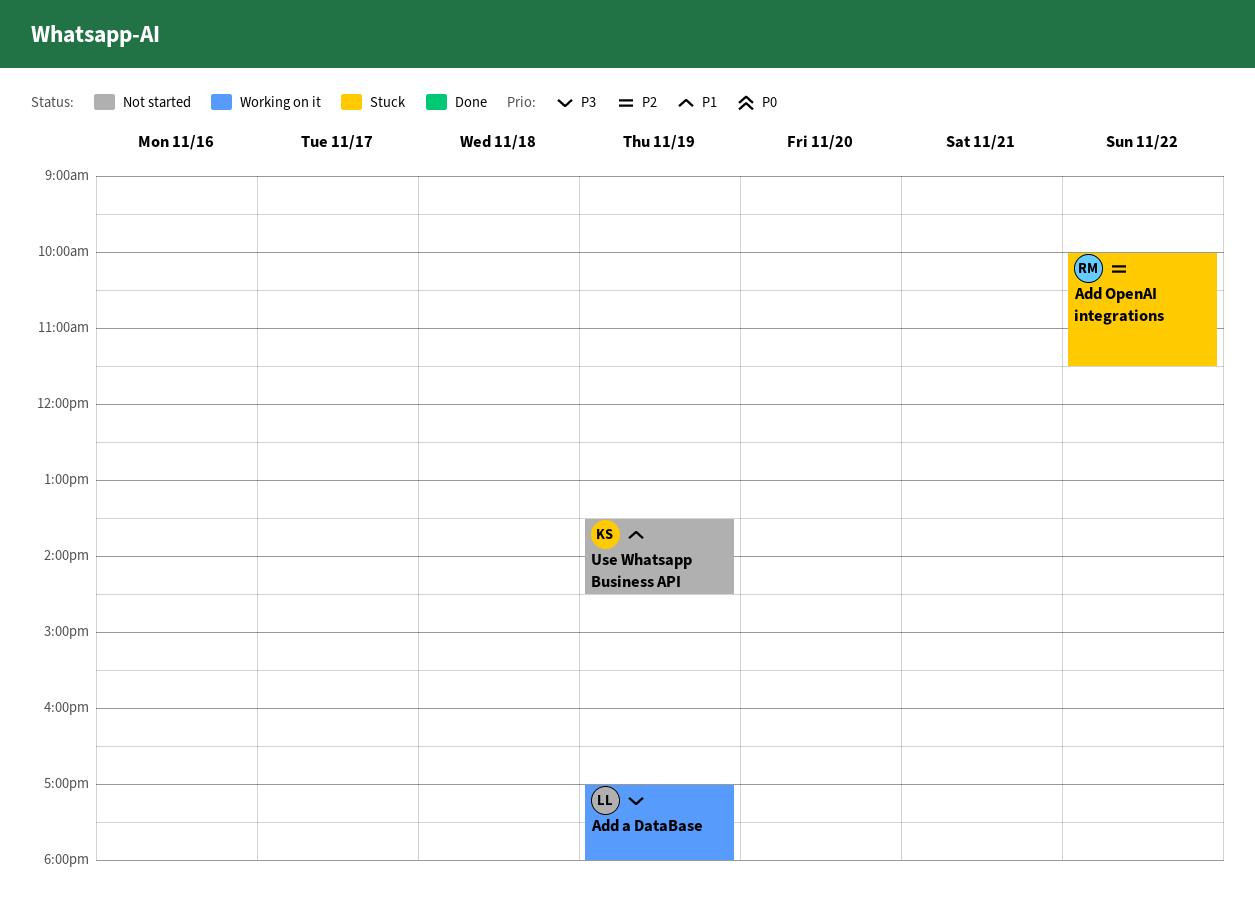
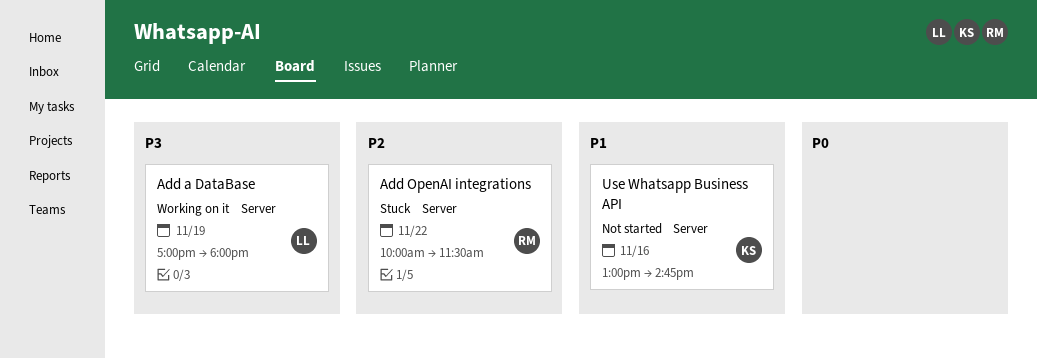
Use Whatsapp Business API, day: Nov 19 -> Nov 16
Use Whatsapp Business API, begins: 13:30 -> 13:00
Use Whatsapp Business API, ends: 14:30 -> 14:45

